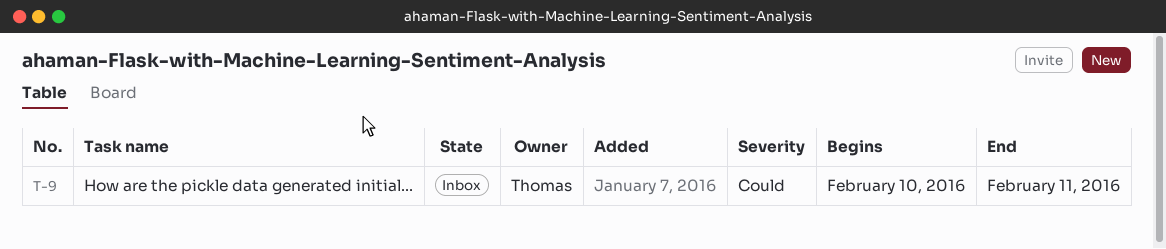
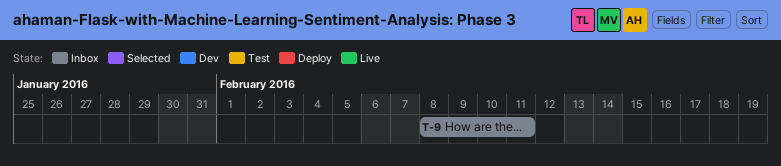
T-9, start: Feb 10 -> Feb 8

